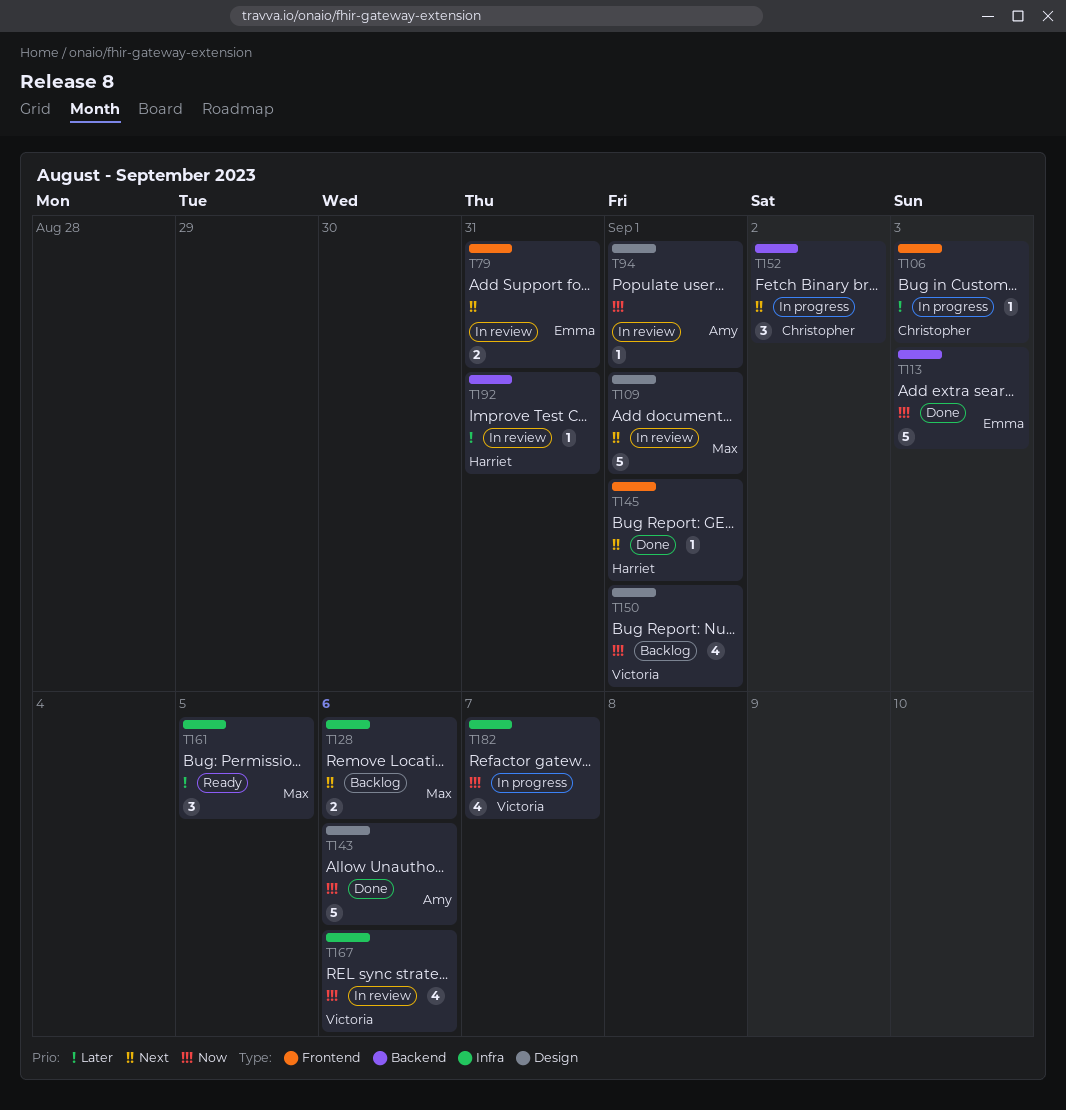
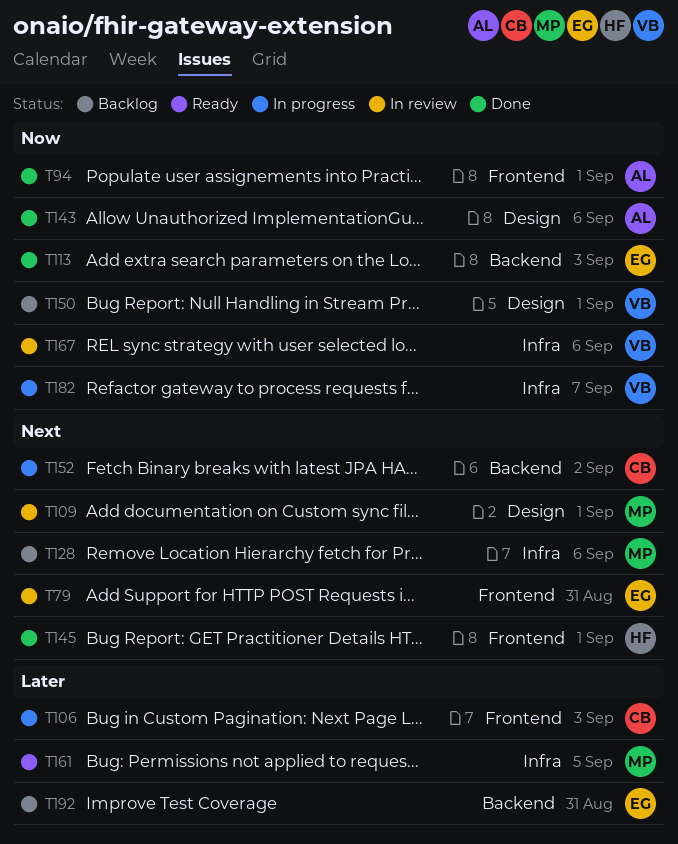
T94, status: In review -> Done
T94, label: Design -> Frontend
T192, status: In review -> Backlog
T192, owner: Harriet -> Emma

